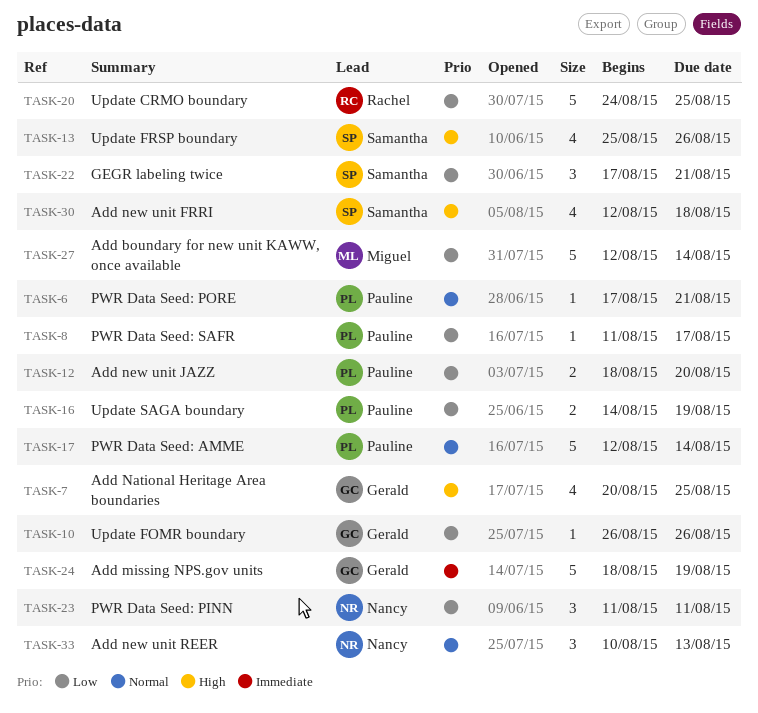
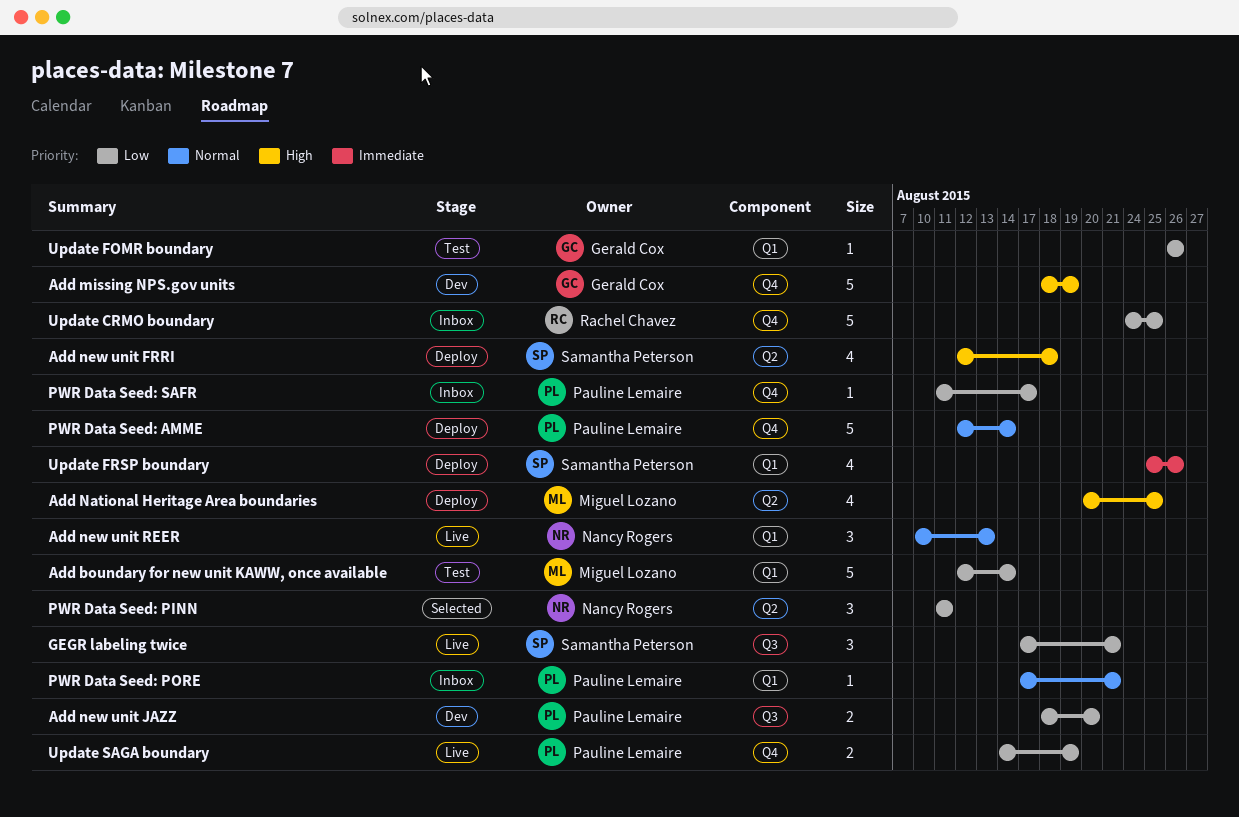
Add missing NPS.gov units, priority: Immediate -> High
Add National Heritage Area boundaries, owner: Gerald Cox -> Miguel Lozano
Update FRSP boundary, priority: High -> Immediate

